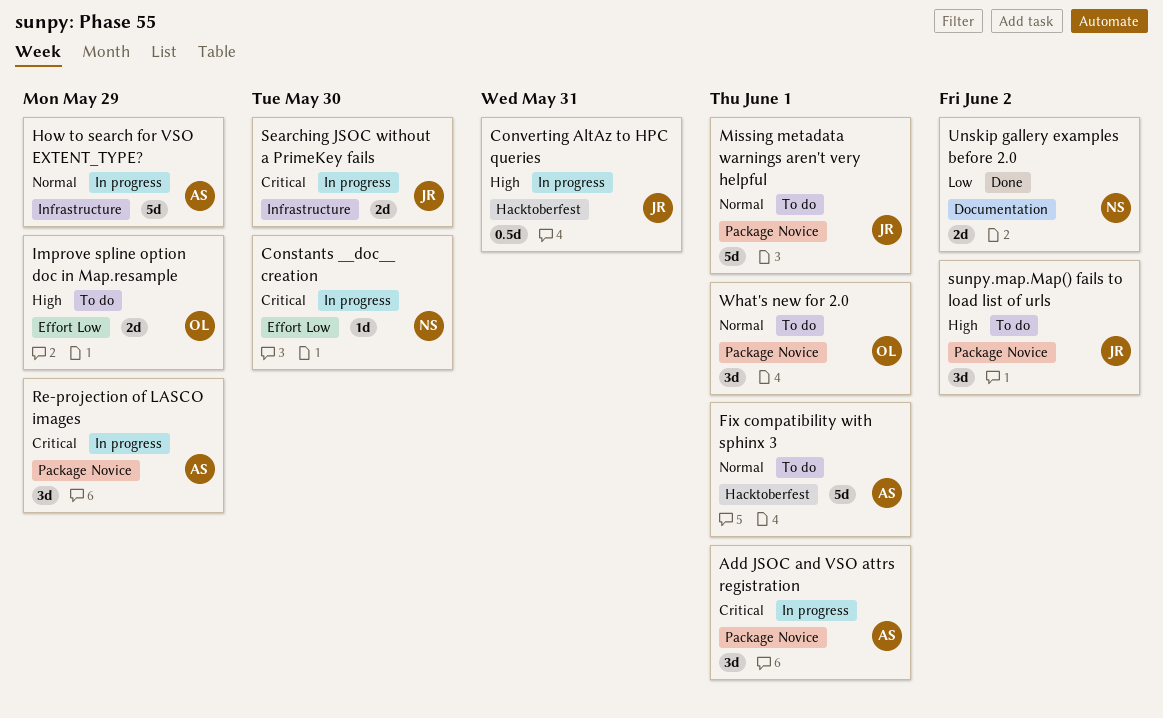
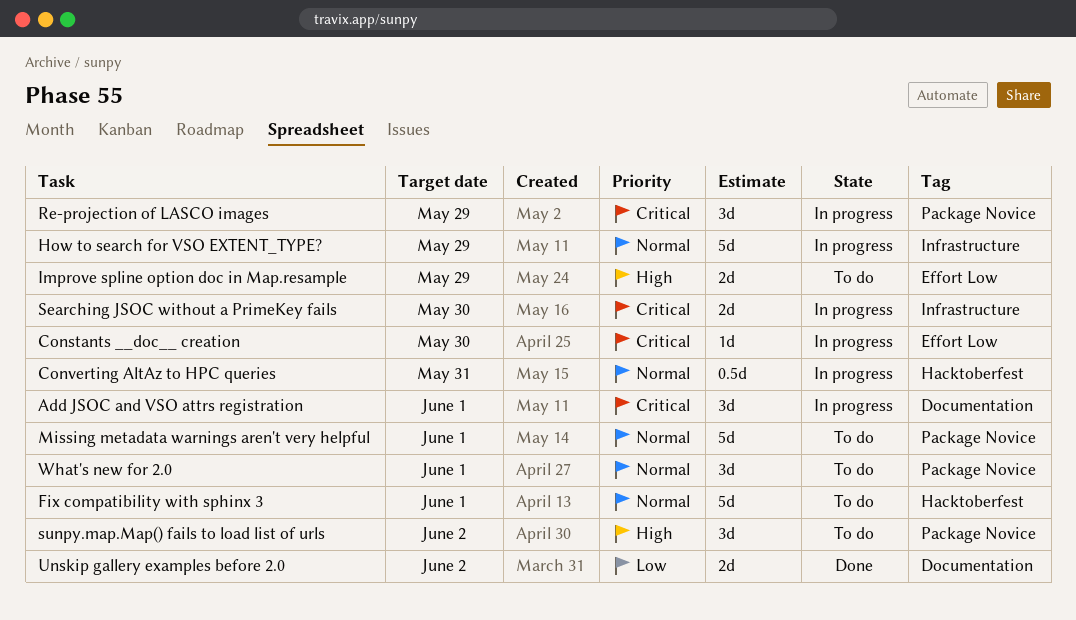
Add JSOC and VSO attrs registration, label: Package Novice -> Documentation
Converting AltAz to HPC queries, priority: High -> Normal

